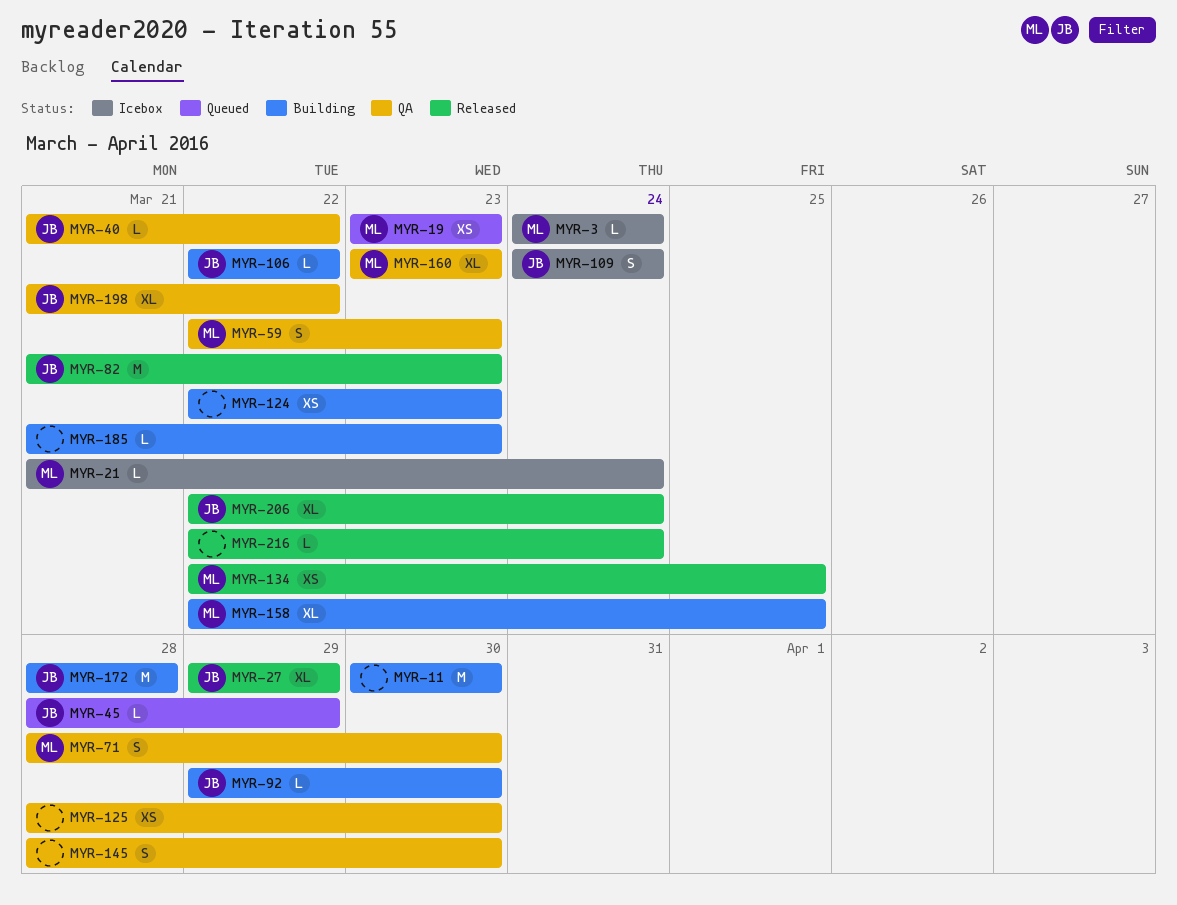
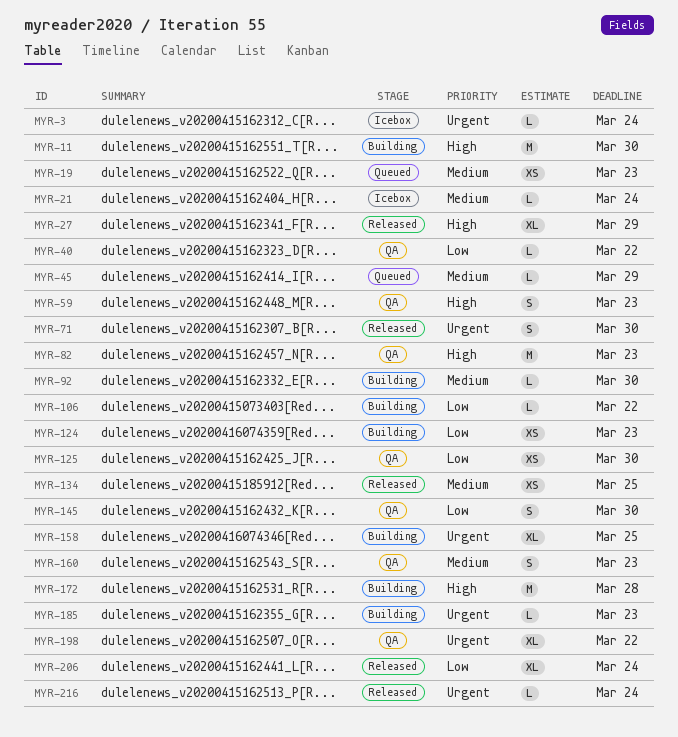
MYR-71, status: QA -> Released
MYR-82, status: Released -> QA
MYR-109: present -> none
MYR-160, estimate: XL -> S

